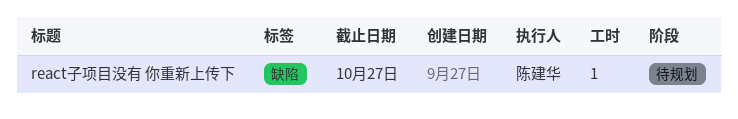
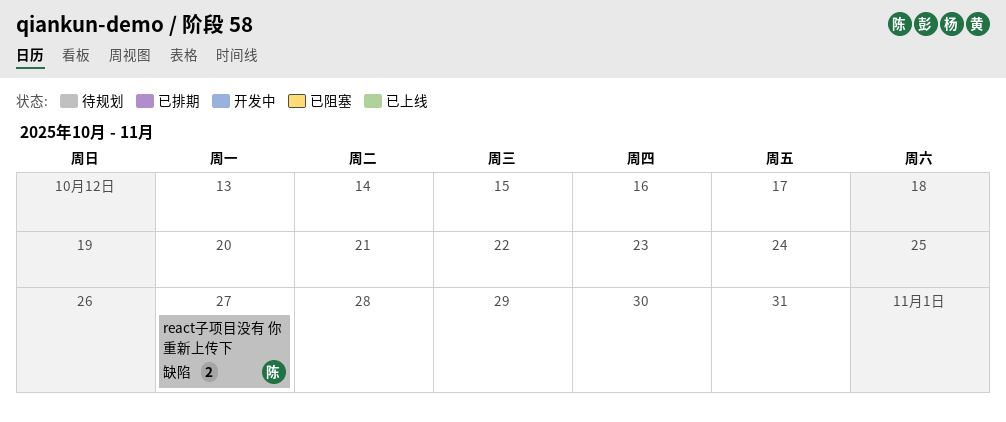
react子项目没有 你重新上传下, estimate: 1 -> 2

